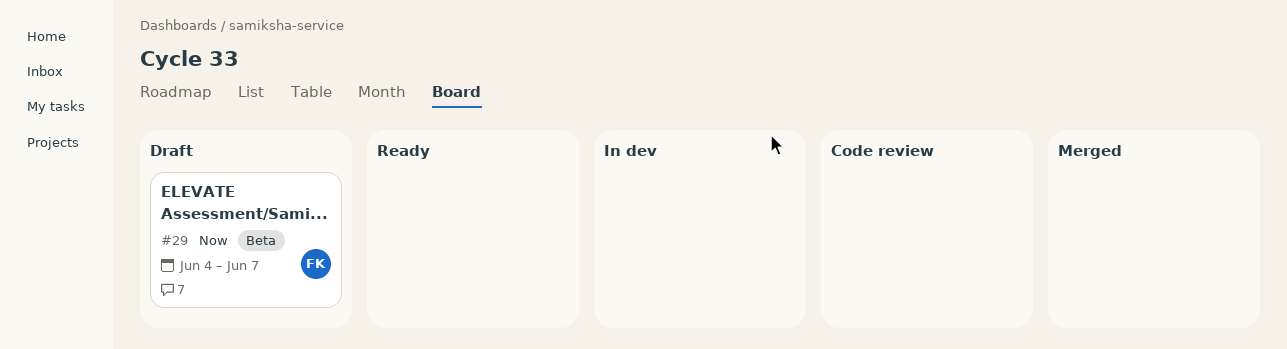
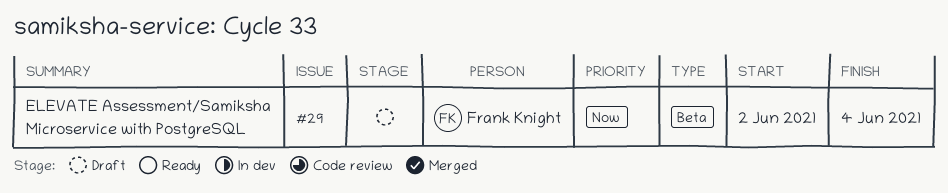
#29, start: Jun 4 -> Jun 2
#29, due: Jun 7 -> Jun 4

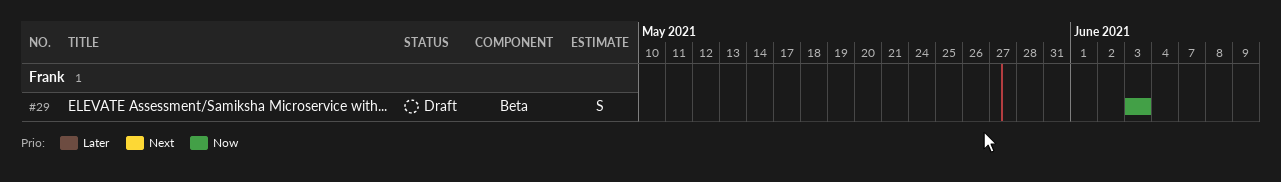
#29, start: Jun 2 -> Jun 3
#29, due: Jun 4 -> Jun 3

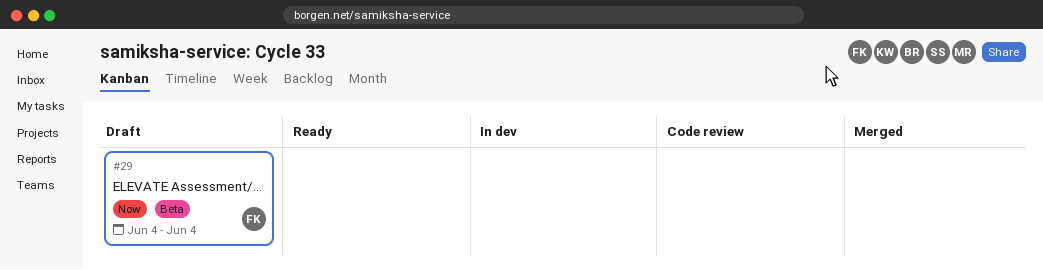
#29, start: Jun 3 -> Jun 4
#29, due: Jun 3 -> Jun 4

